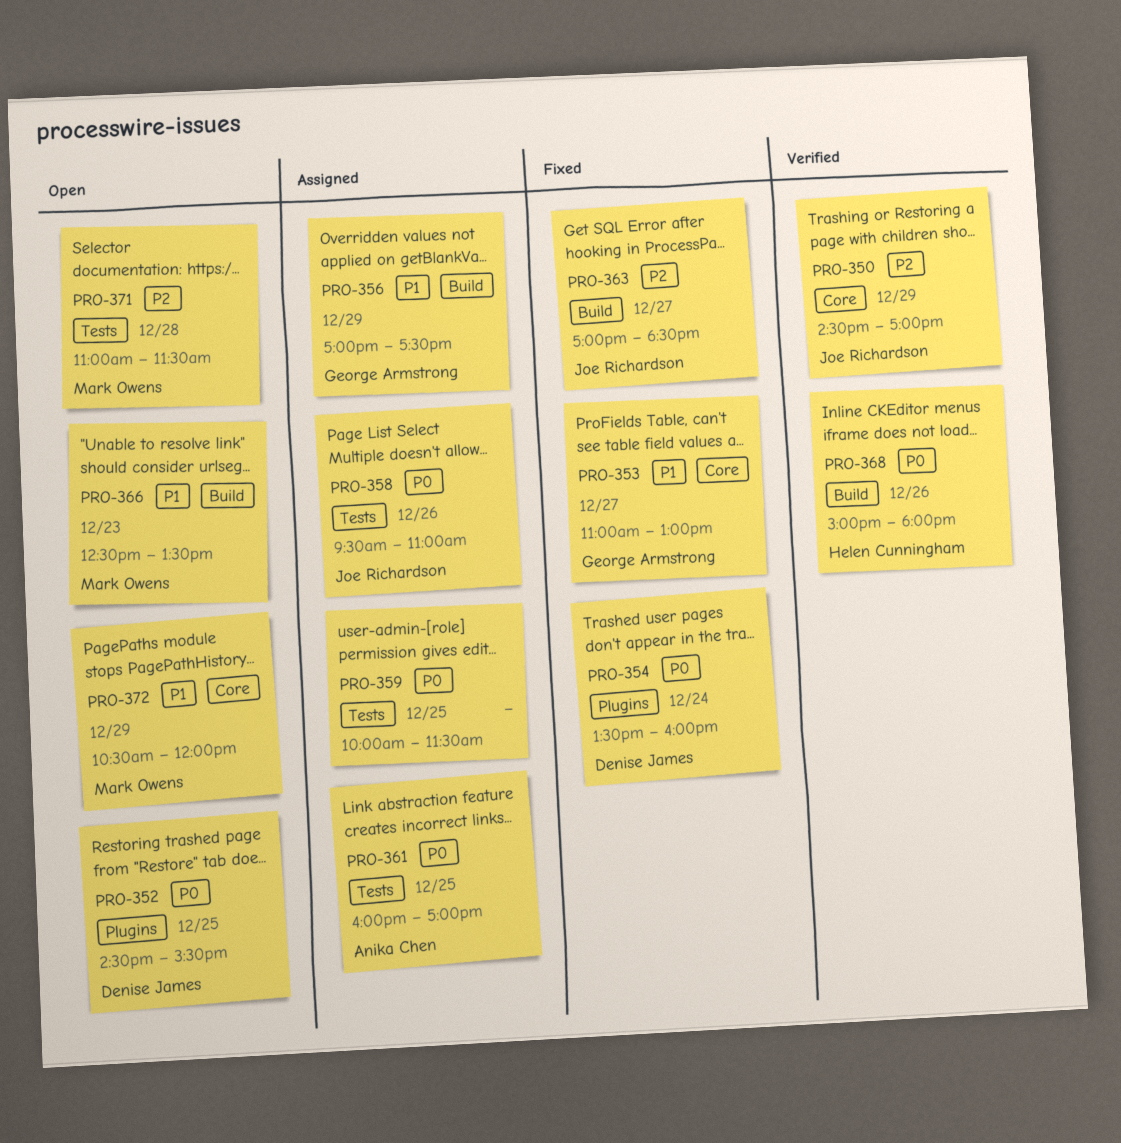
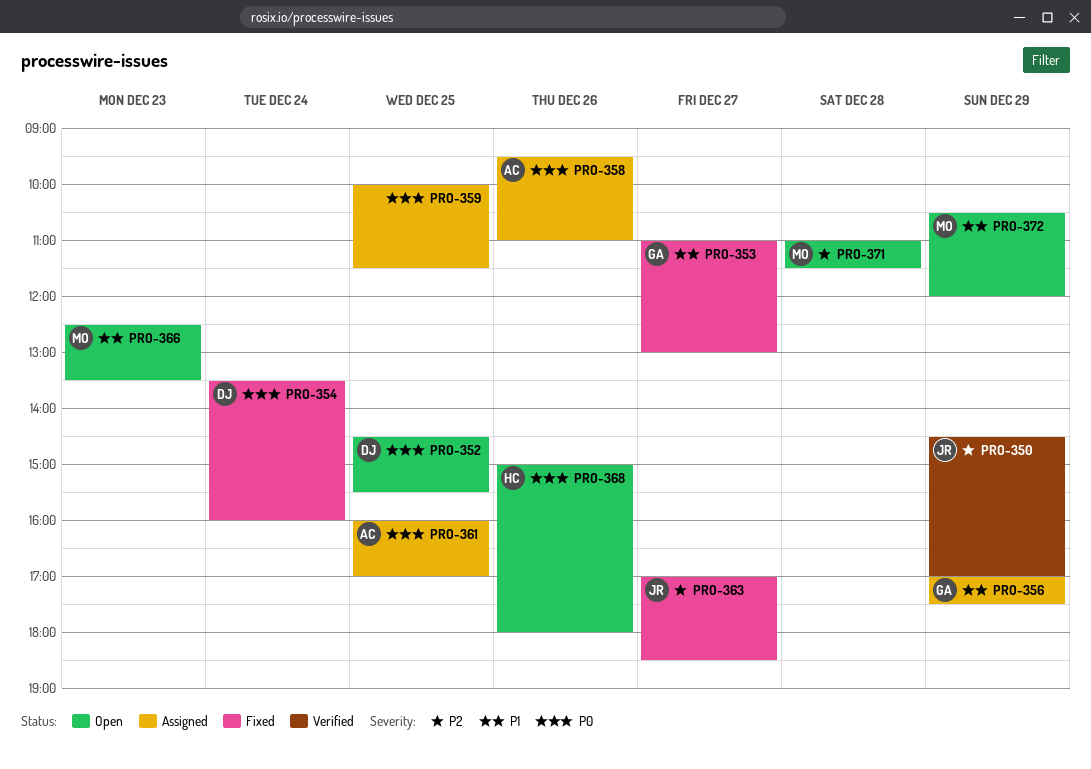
PRO-358, owner: Joe Richardson -> Anika Chen
PRO-368, status: Verified -> Open

